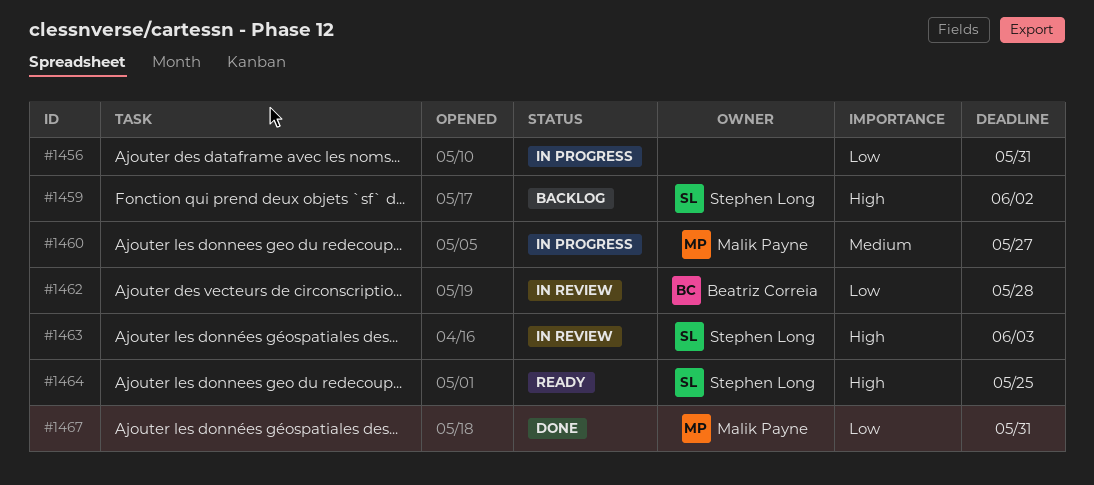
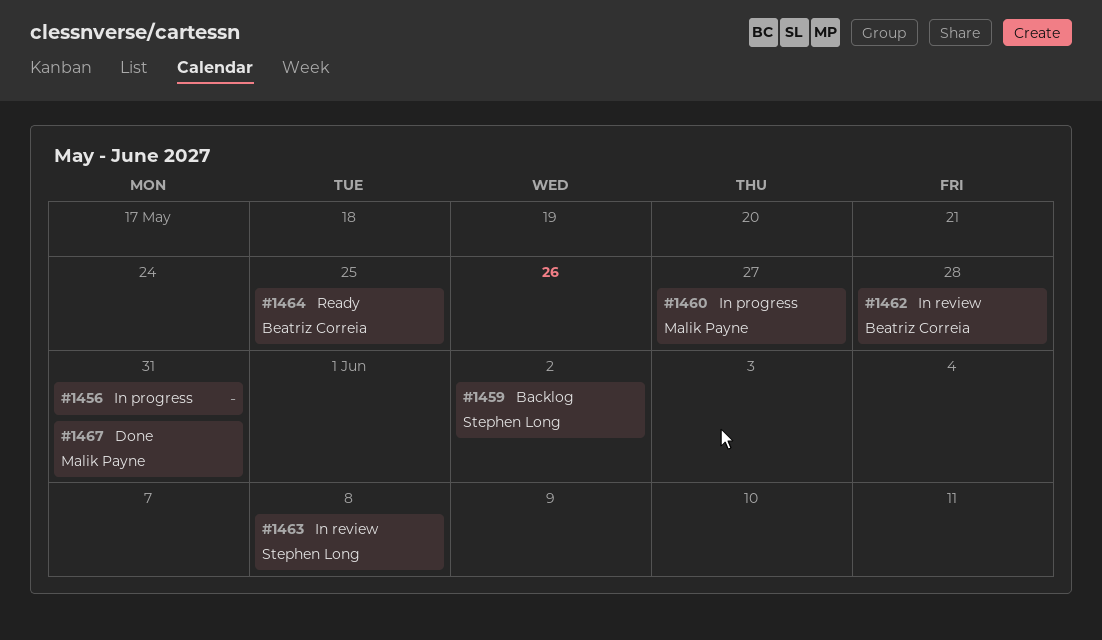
#1463, due: Jun 3 -> Jun 8
#1464, owner: Stephen Long -> Beatriz Correia

